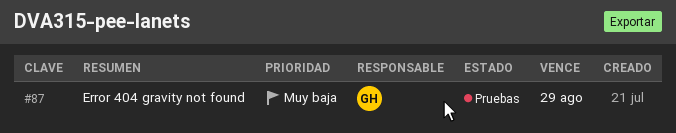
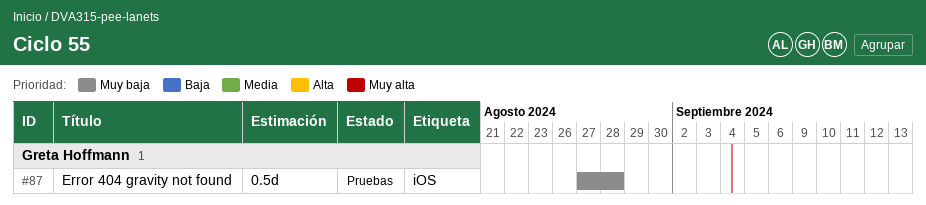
#87, due: Aug 29 -> Aug 28

